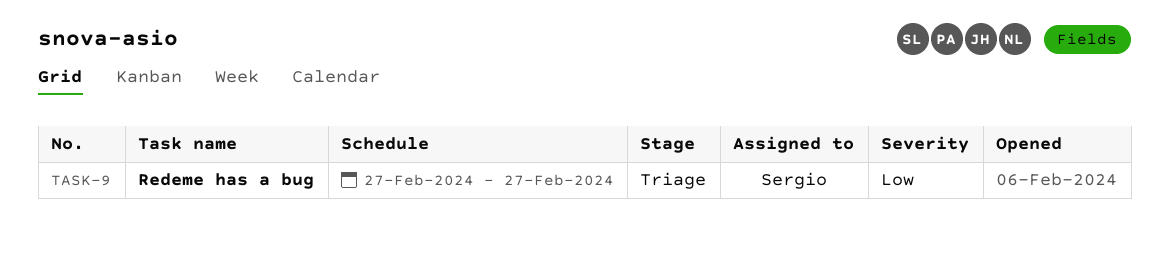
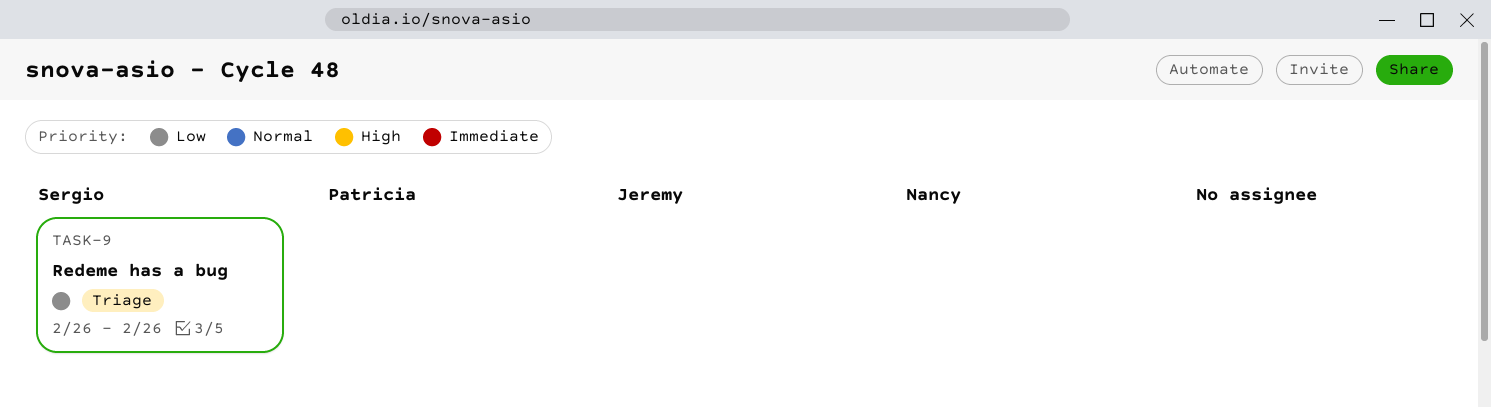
TASK-9, start: Feb 27 -> Feb 26
TASK-9, due: Feb 27 -> Feb 26

